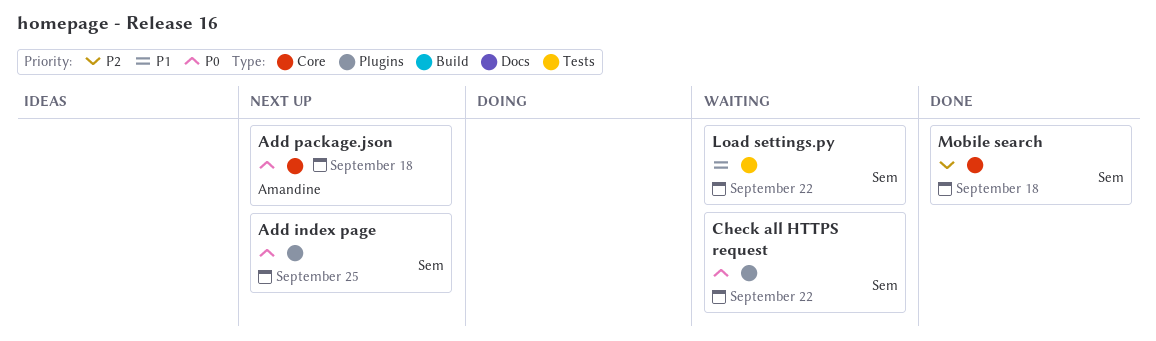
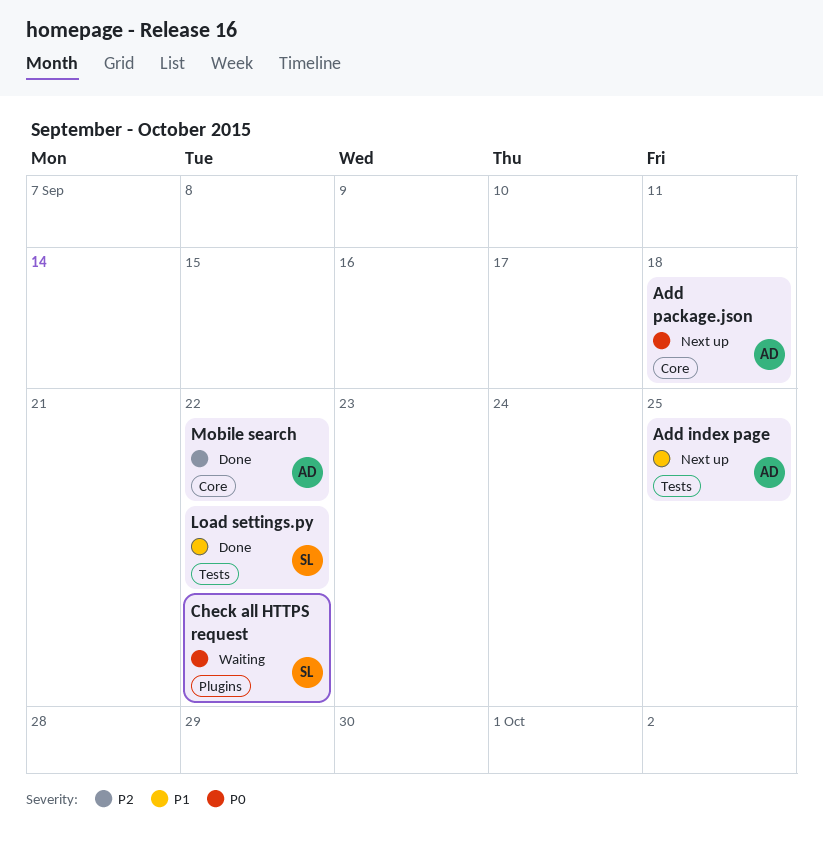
Add index page, owner: Sem -> Amandine
Add index page, priority: P0 -> P1
Add index page, label: Plugins -> Tests
Load settings.py, status: Waiting -> Done
Mobile search, owner: Sem -> Amandine
Mobile search, due: Sep 18 -> Sep 22

